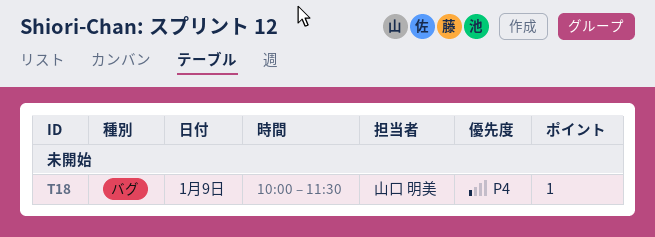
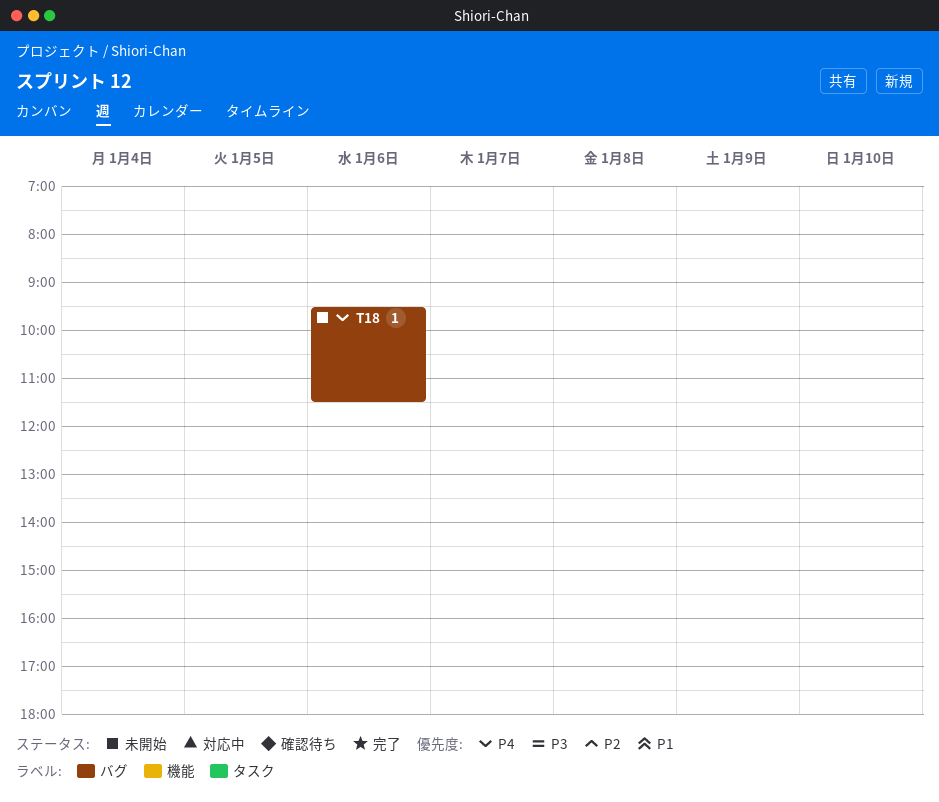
T18, day: Jan 9 -> Jan 6
T18, begins: 10:00 -> 09:30

